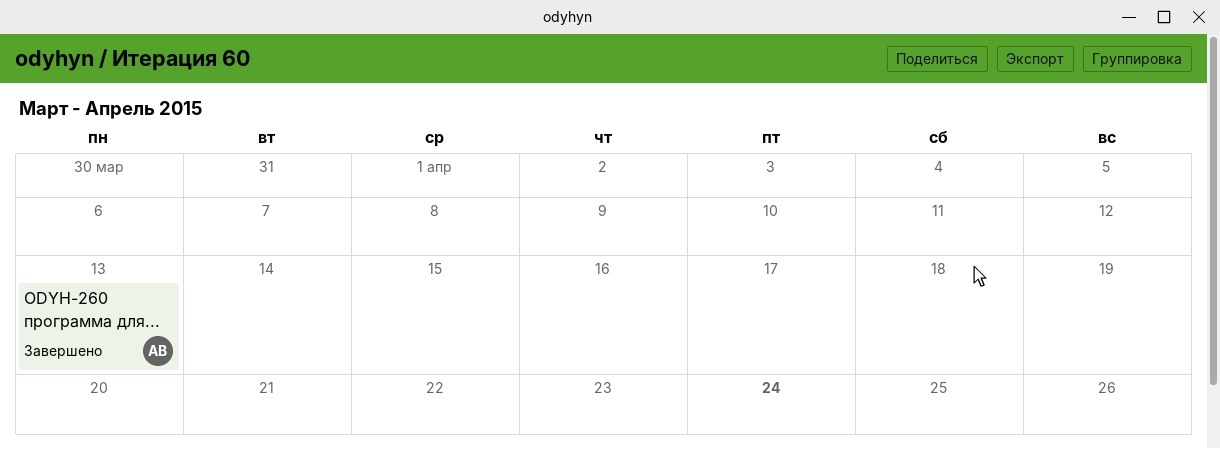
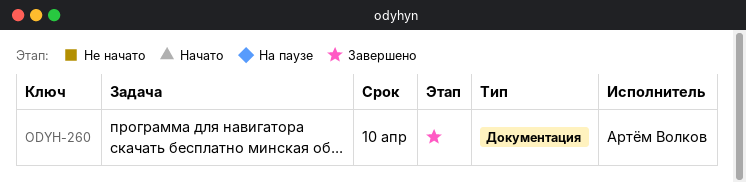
ODYH-260, due: Apr 13 -> Apr 10

